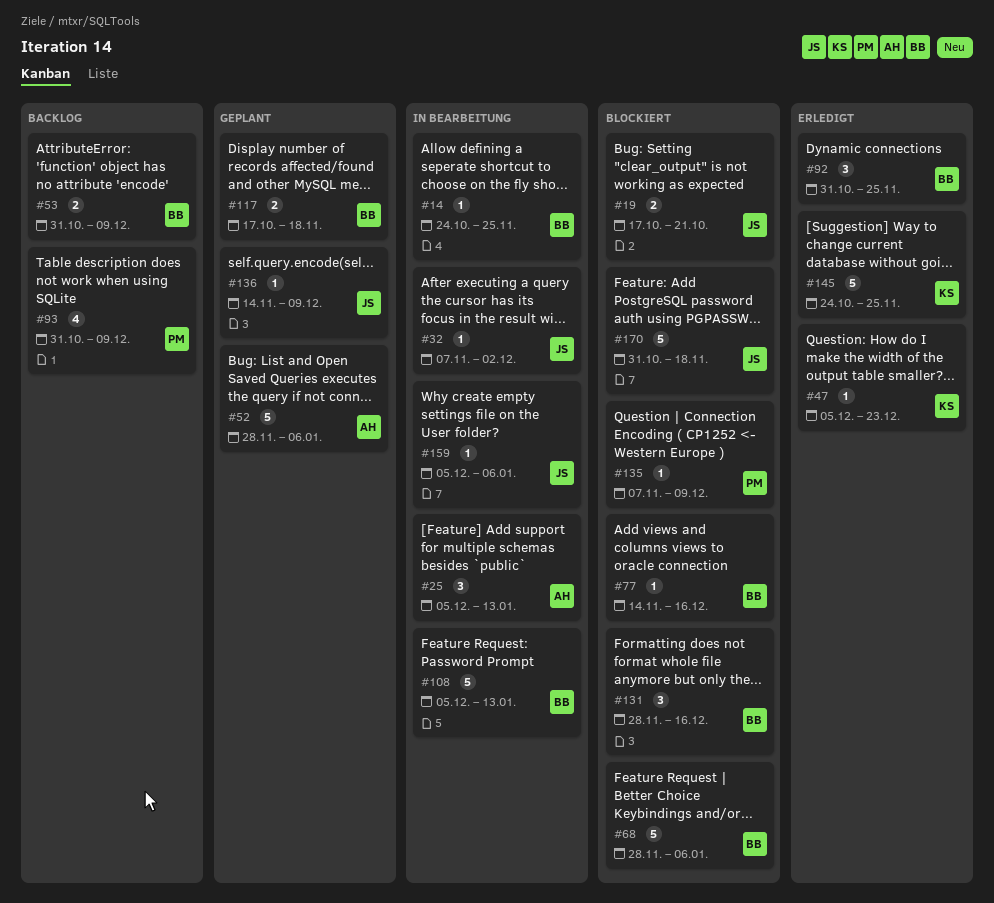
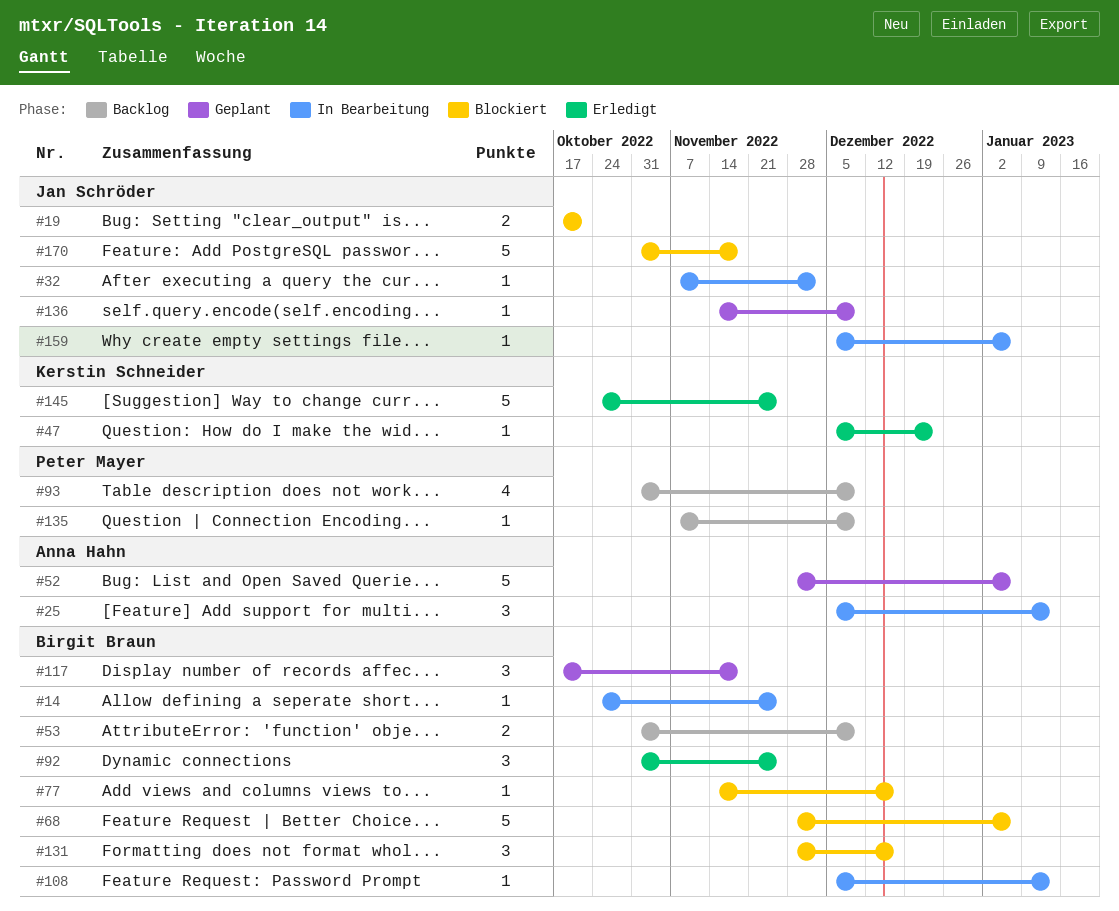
#108, estimate: 5 -> 1
#117, estimate: 2 -> 3
#135, status: Blockiert -> Backlog

